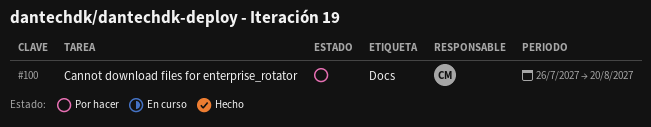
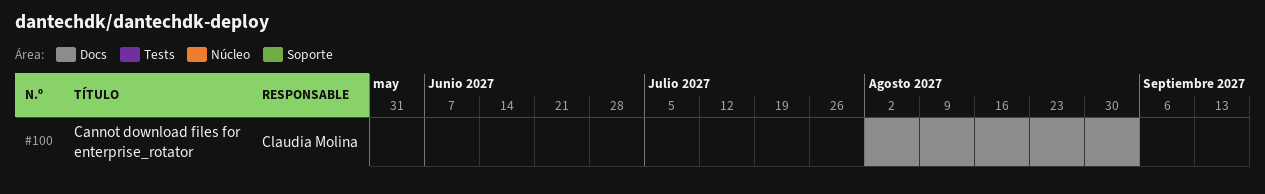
#100, start: Jul 26 -> Aug 2
#100, due: Aug 20 -> Sep 3

